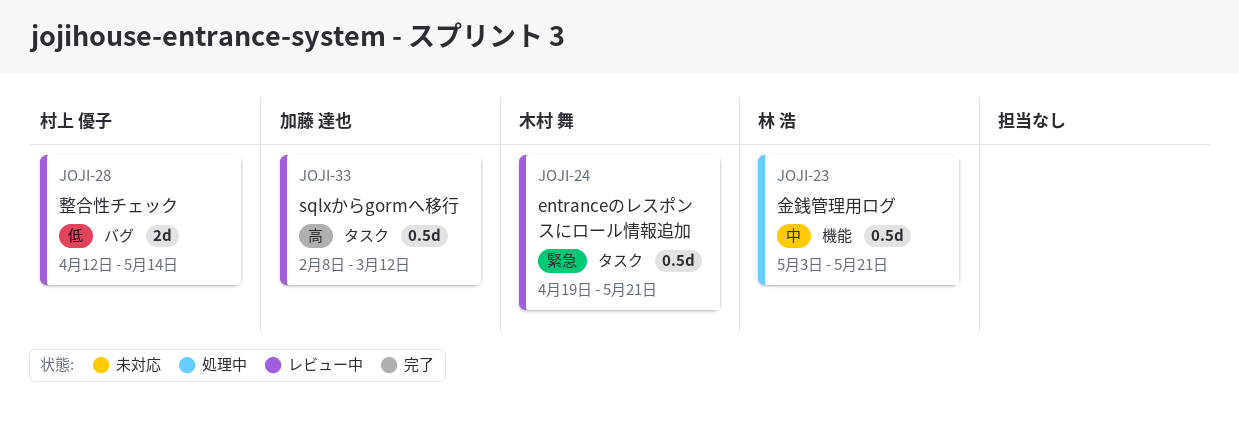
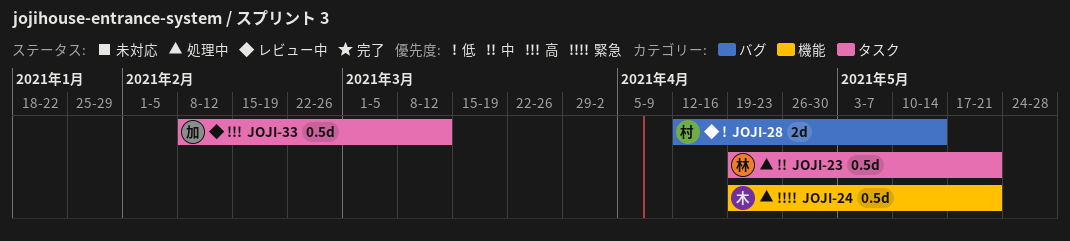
JOJI-23, label: 機能 -> タスク
JOJI-23, start: May 3 -> Apr 19
JOJI-24, status: レビュー中 -> 処理中
JOJI-24, label: タスク -> 機能

